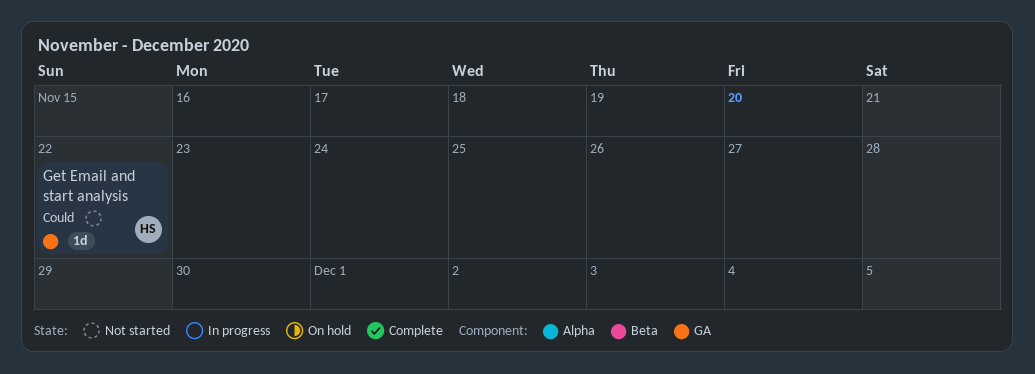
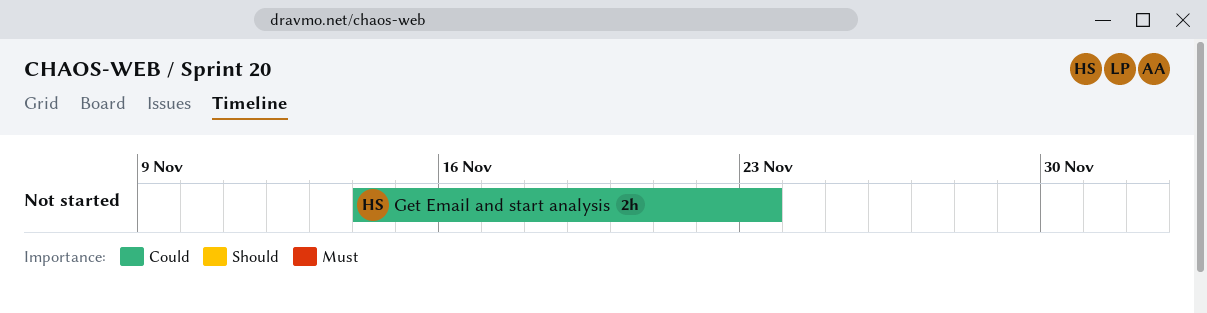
Get Email and start analysis, estimate: 1d -> 2h
Get Email and start analysis, due: Nov 22 -> Nov 23

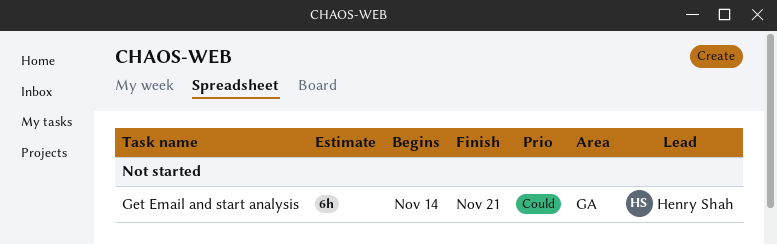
Get Email and start analysis, estimate: 2h -> 6h
Get Email and start analysis, due: Nov 23 -> Nov 21

